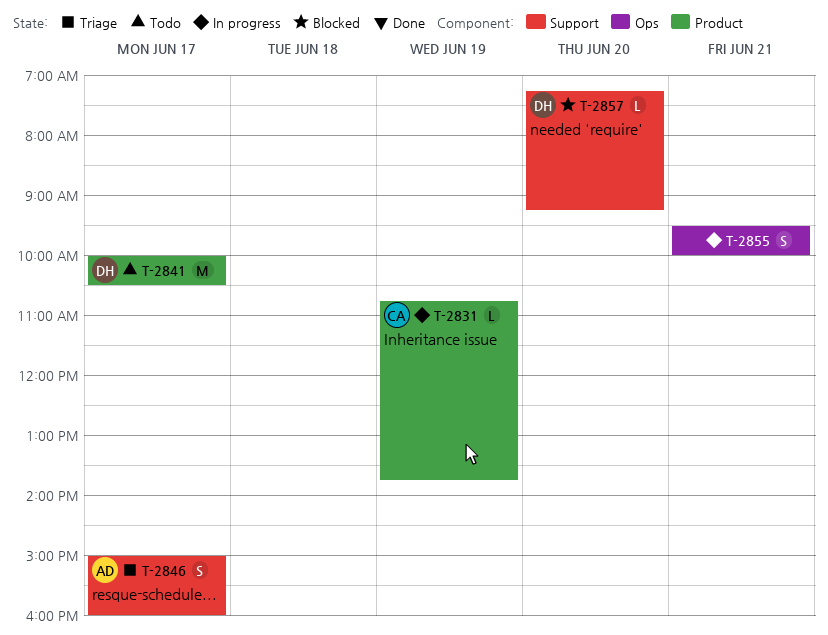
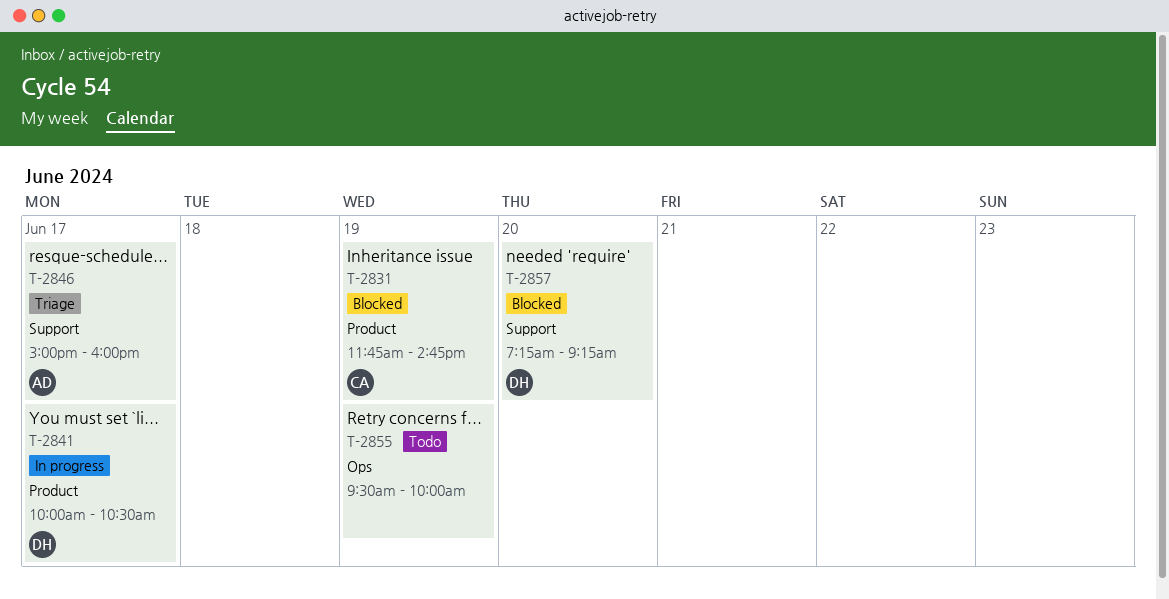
T-2831, status: In progress -> Blocked
T-2831, begins: 10:45 -> 11:45
T-2831, ends: 13:45 -> 14:45
T-2841, status: Todo -> In progress
T-2855, status: In progress -> Todo
T-2855, day: Jun 21 -> Jun 19

